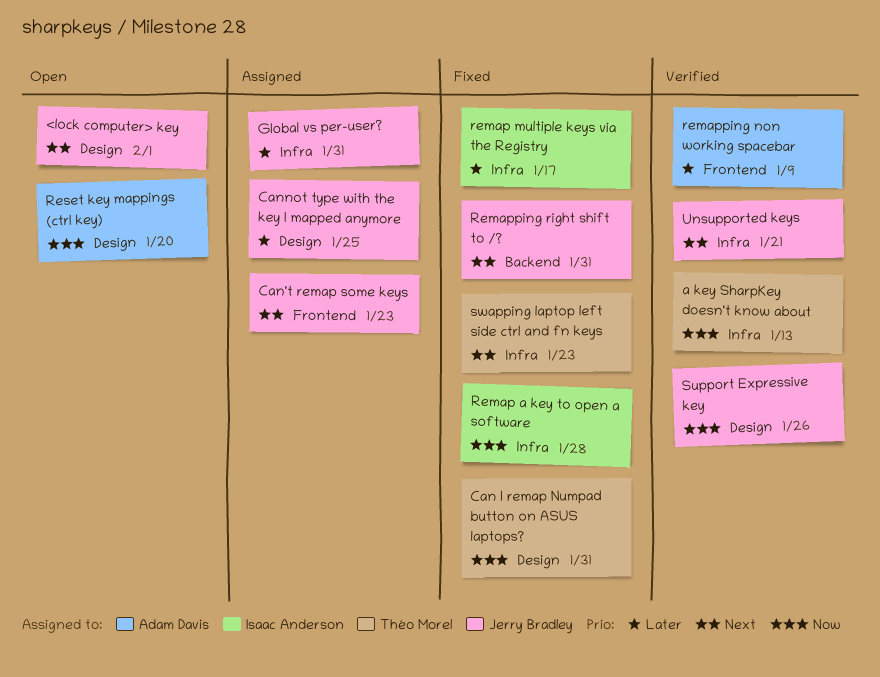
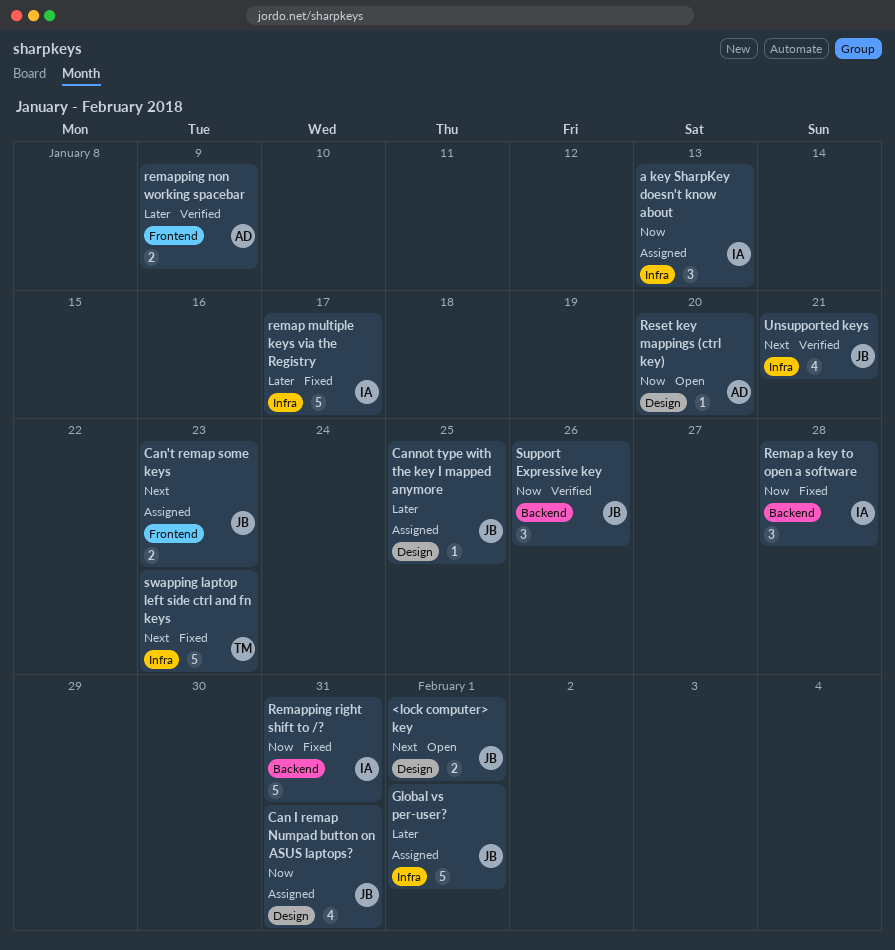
a key SharpKey doesn't know about, status: Verified -> Assigned
a key SharpKey doesn't know about, owner: Théo Morel -> Isaac Anderson
Can I remap Numpad button on ASUS laptops?, status: Fixed -> Assigned
Can I remap Numpad button on ASUS laptops?, owner: Théo Morel -> Jerry Bradley
Global vs per-user?, due: Jan 31 -> Feb 1
Remap a key to open a software, label: Infra -> Backend
Remapping right shift to /?, owner: Jerry Bradley -> Isaac Anderson
Remapping right shift to /?, priority: Next -> Now
Support Expressive key, label: Design -> Backend

